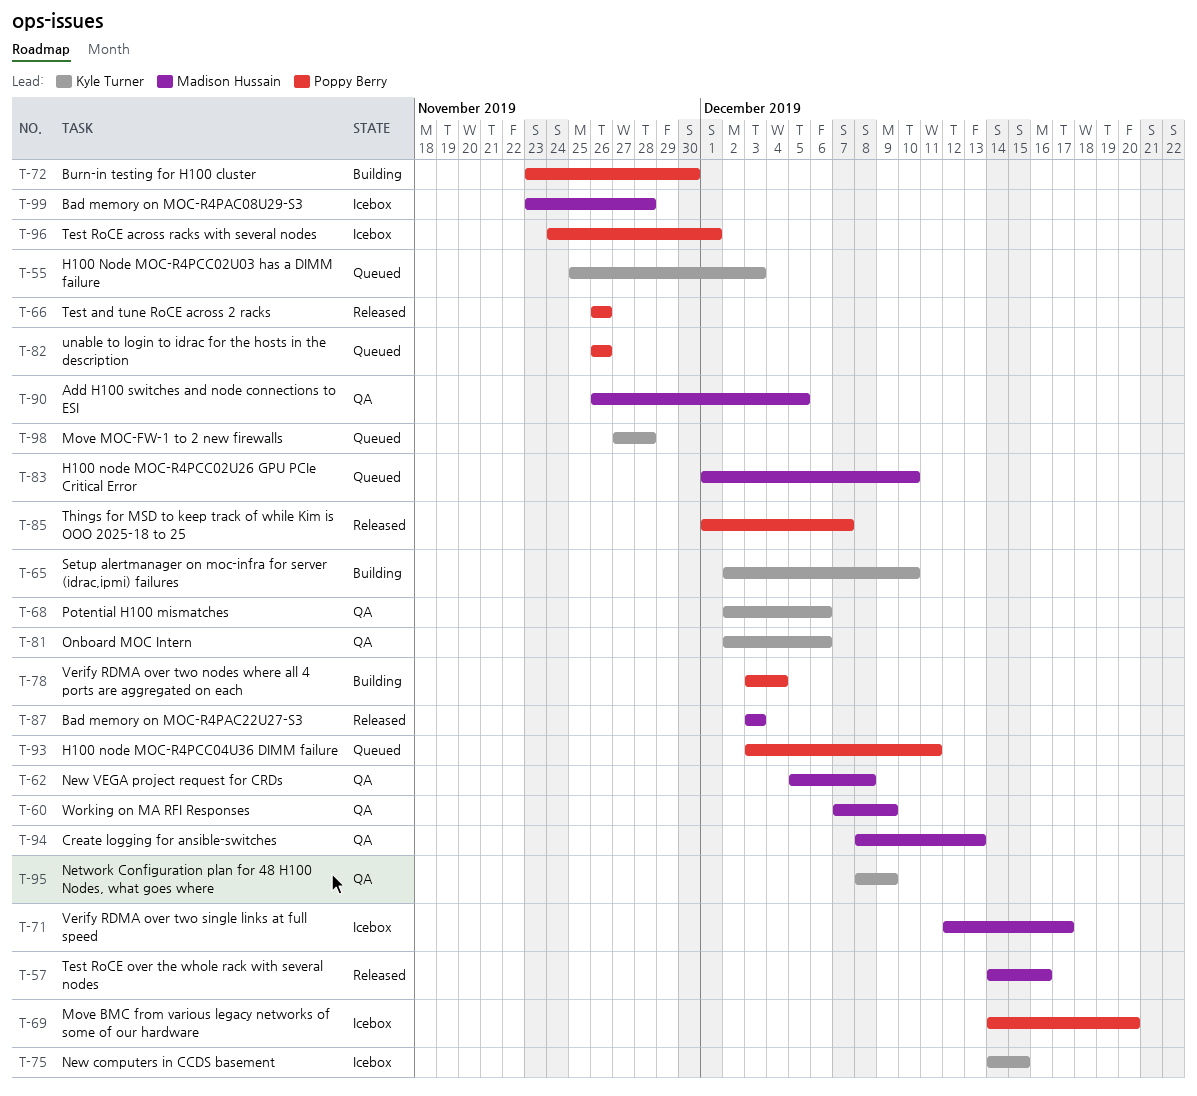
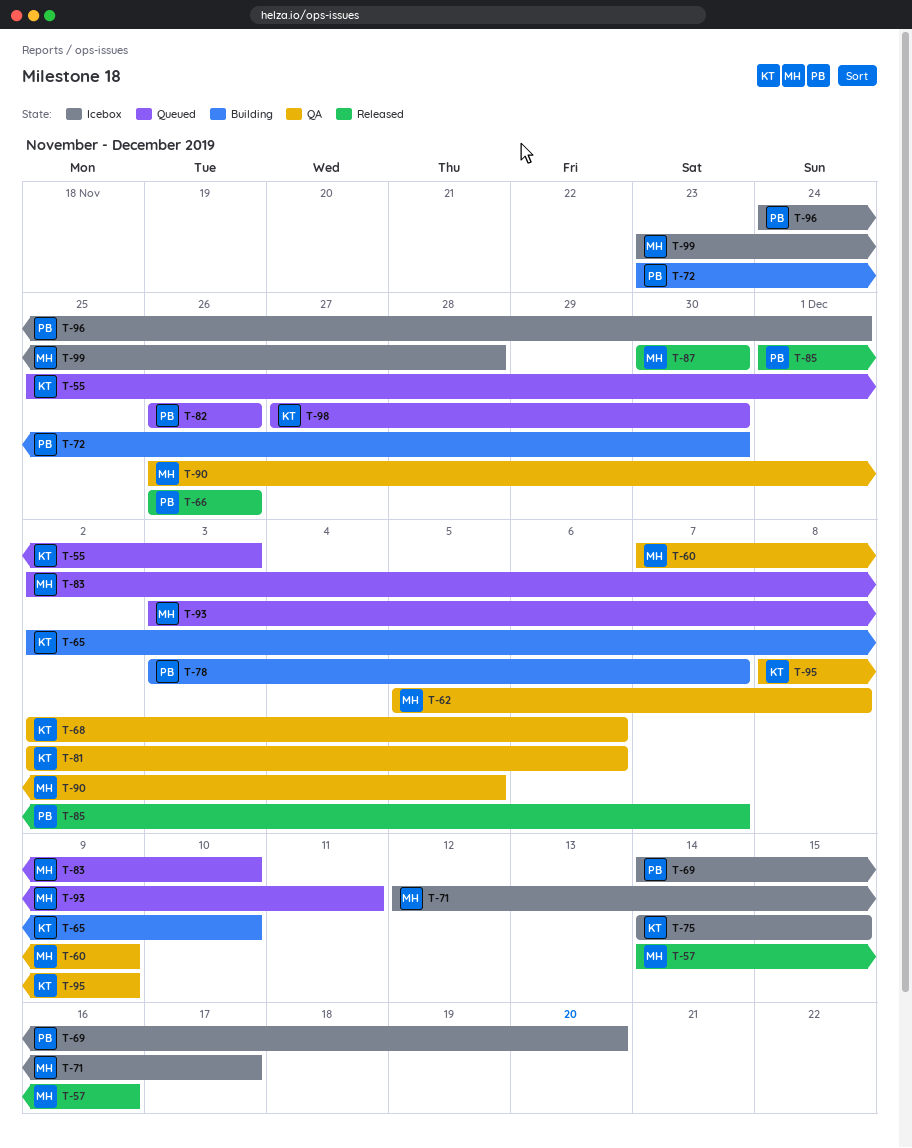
T-78, due: Dec 4 -> Dec 7
T-83, start: Dec 1 -> Dec 2
T-87, start: Dec 3 -> Nov 30
T-87, due: Dec 3 -> Nov 30
T-93, owner: Poppy Berry -> Madison Hussain
T-94: present -> none
T-98, due: Nov 28 -> Nov 30

